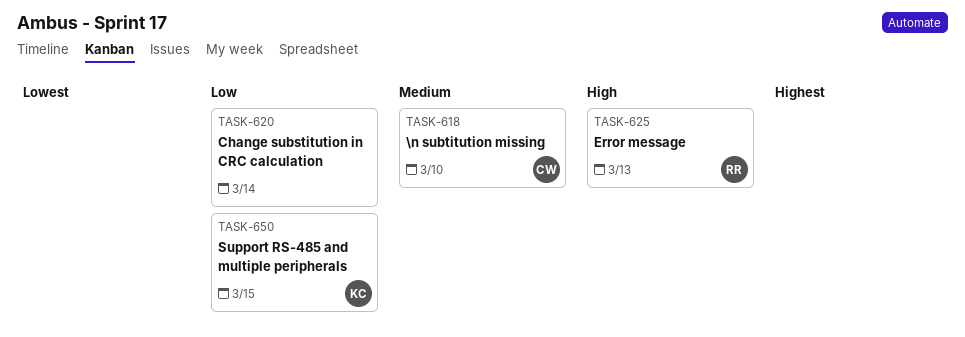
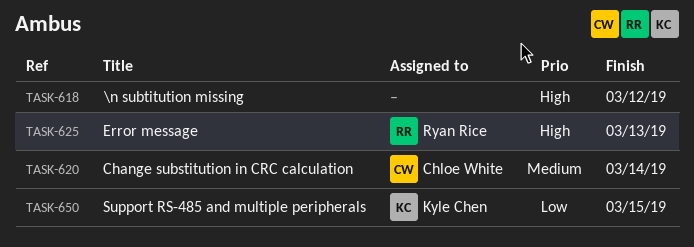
TASK-618, owner: Chloe White -> none
TASK-618, priority: Medium -> High
TASK-618, due: Mar 10 -> Mar 12
TASK-620, owner: none -> Chloe White
TASK-620, priority: Low -> Medium

